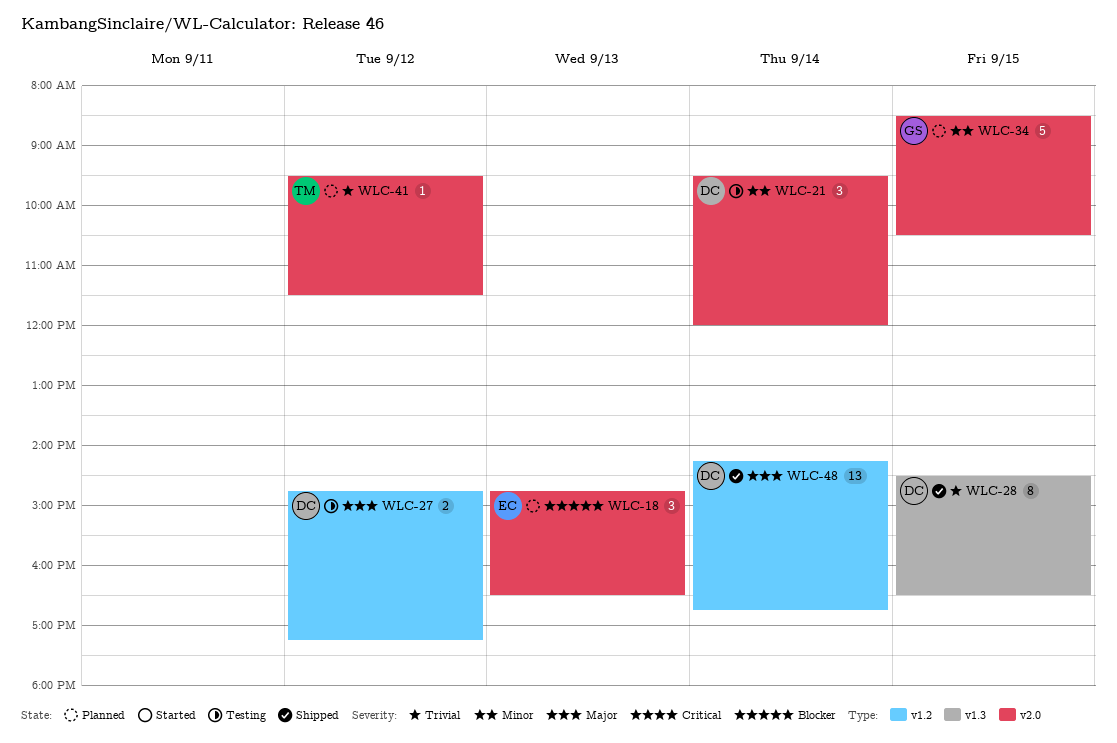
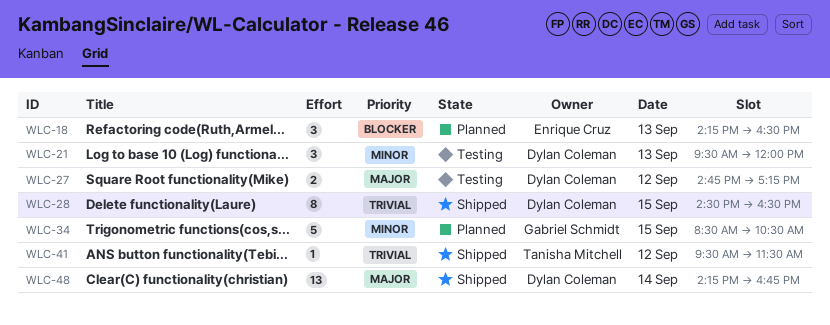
WLC-18, begins: 14:45 -> 14:15
WLC-21, day: Sep 14 -> Sep 13
WLC-41, status: Planned -> Shipped

